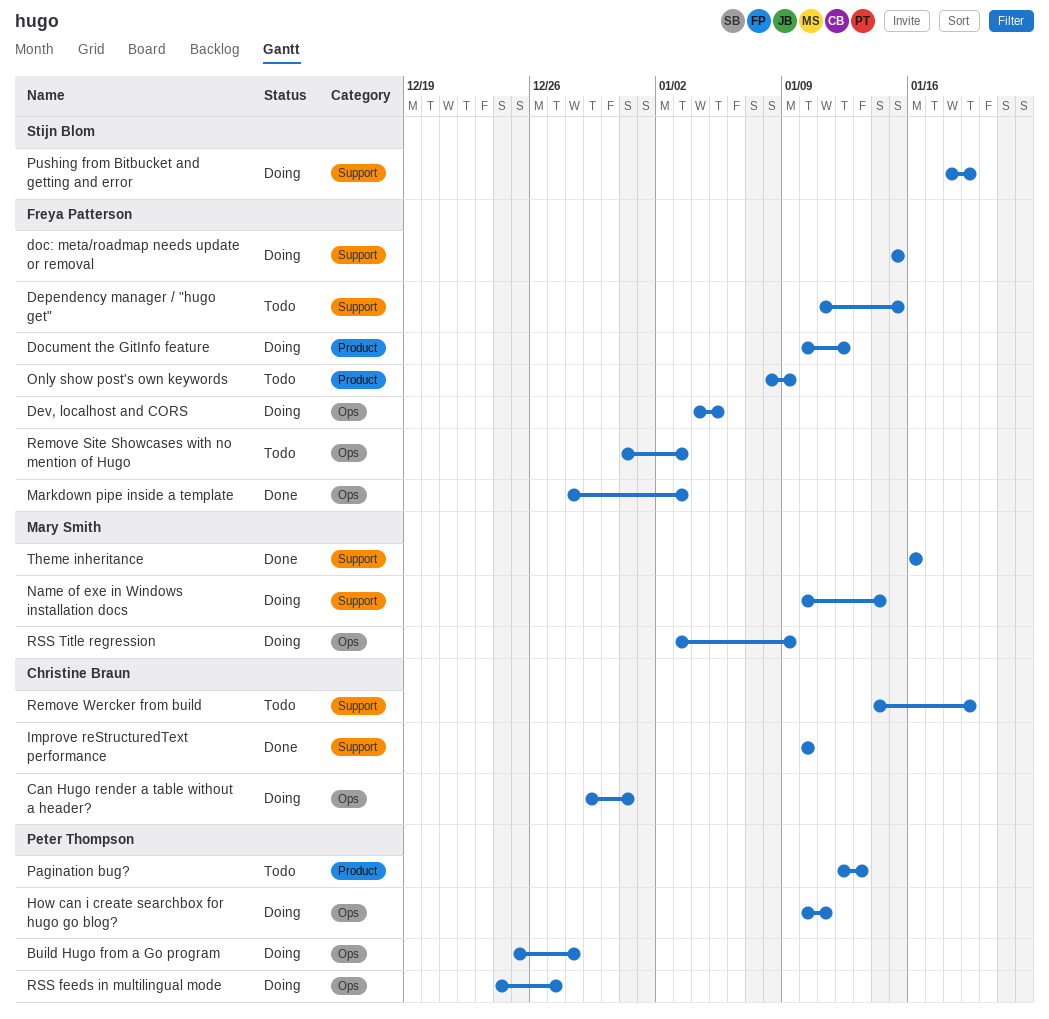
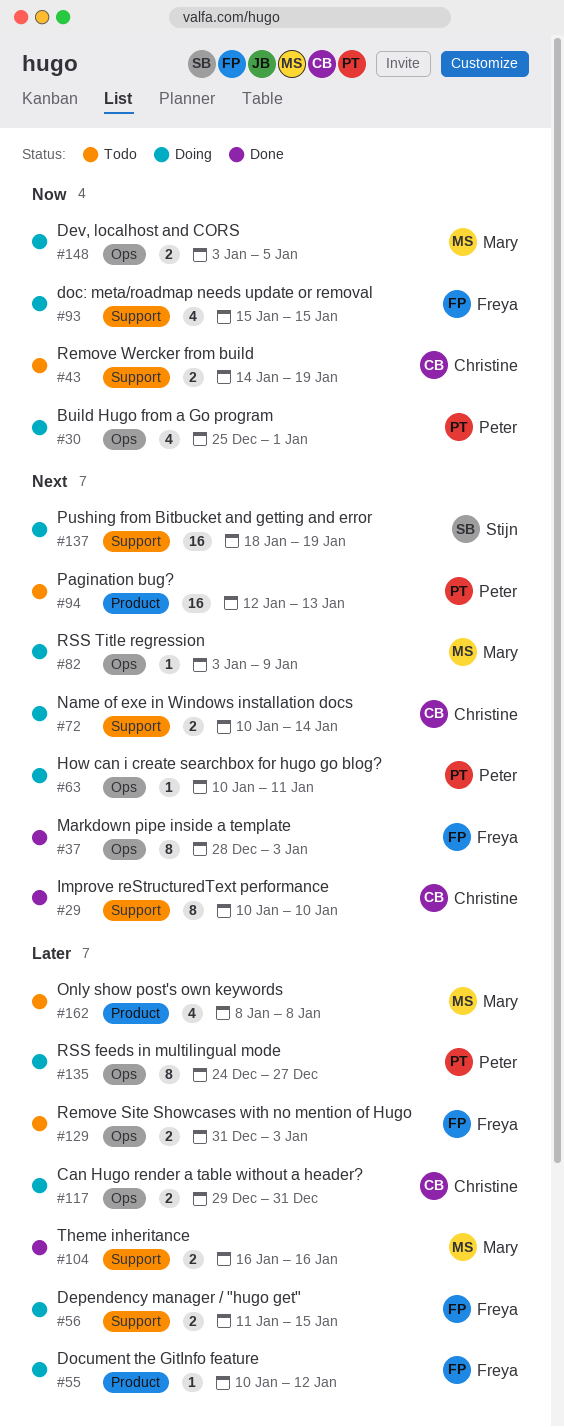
Build Hugo from a Go program, due: Dec 28 -> Jan 1
Dependency manager / "hugo get", status: Todo -> Doing
Dev, localhost and CORS, owner: Freya Patterson -> Mary Smith
Dev, localhost and CORS, start: Jan 4 -> Jan 3
Name of exe in Windows installation docs, owner: Mary Smith -> Christine Braun
Only show post's own keywords, owner: Freya Patterson -> Mary Smith
Only show post's own keywords, due: Jan 9 -> Jan 8

